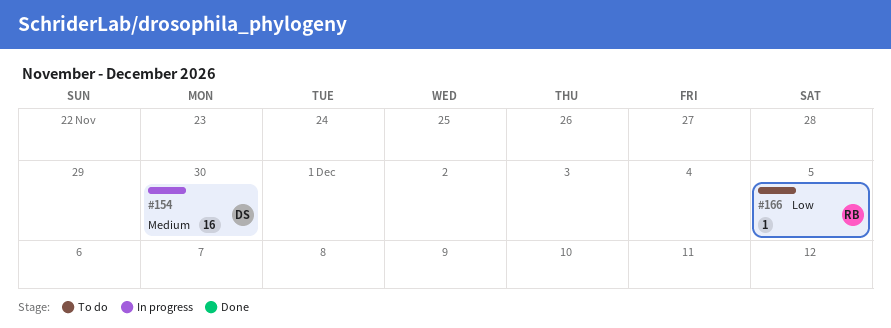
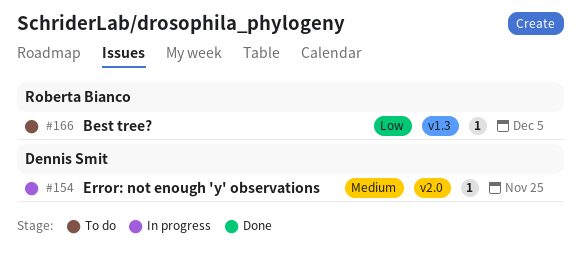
#154, estimate: 16 -> 1
#154, due: Nov 30 -> Nov 25

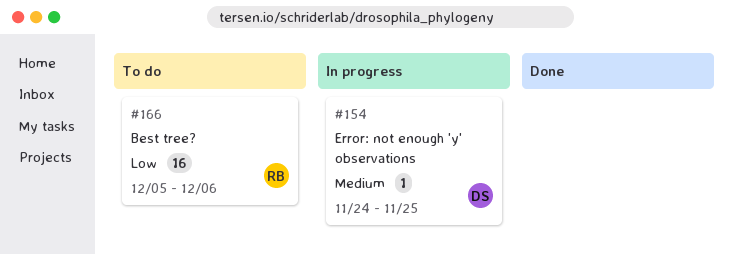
#166, estimate: 1 -> 16
#166, due: Dec 5 -> Dec 6

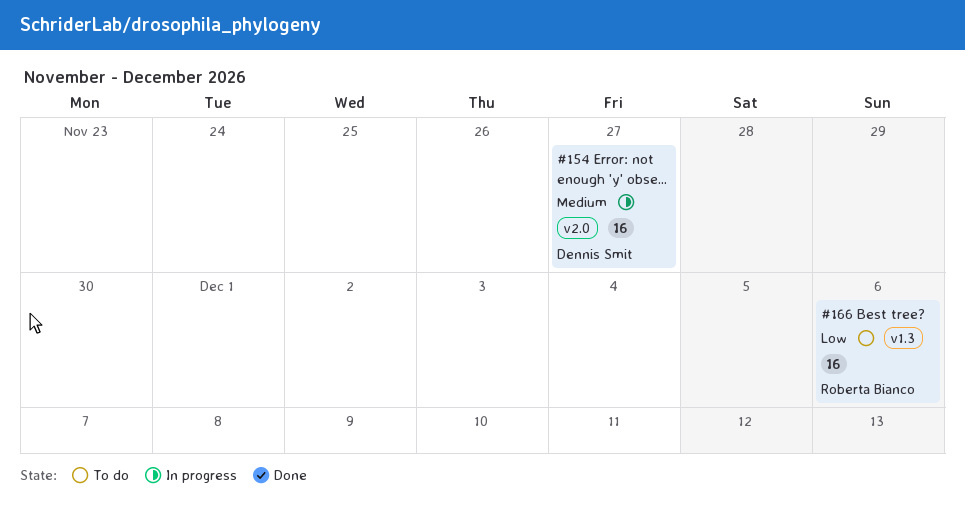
#154, estimate: 1 -> 16
#154, due: Nov 25 -> Nov 27

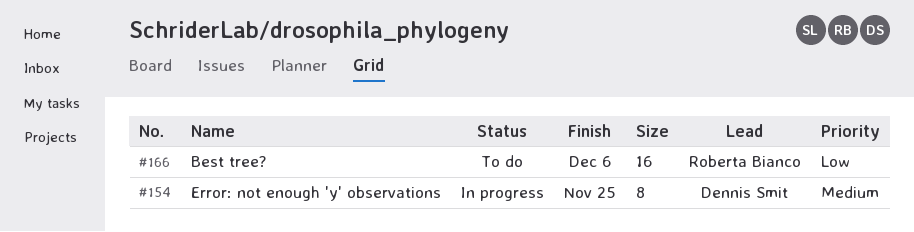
#154, estimate: 16 -> 8
#154, due: Nov 27 -> Nov 25

